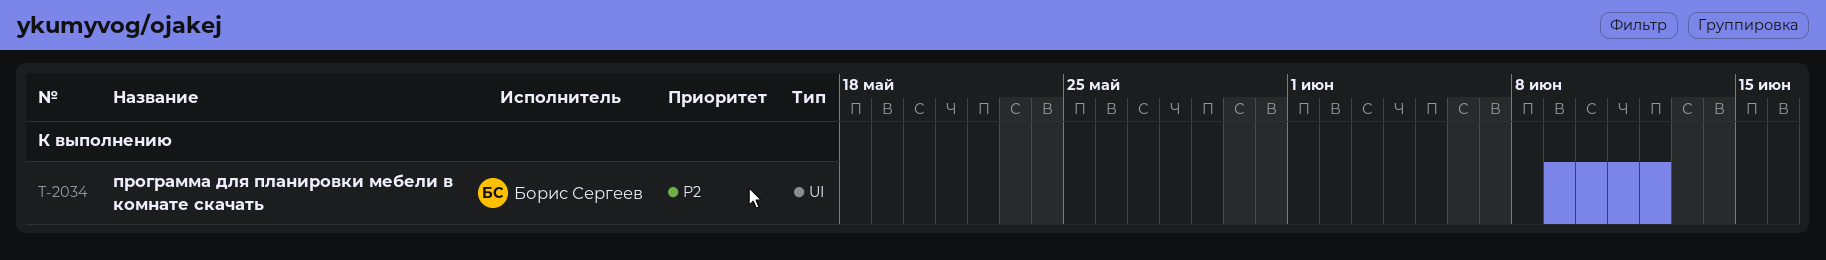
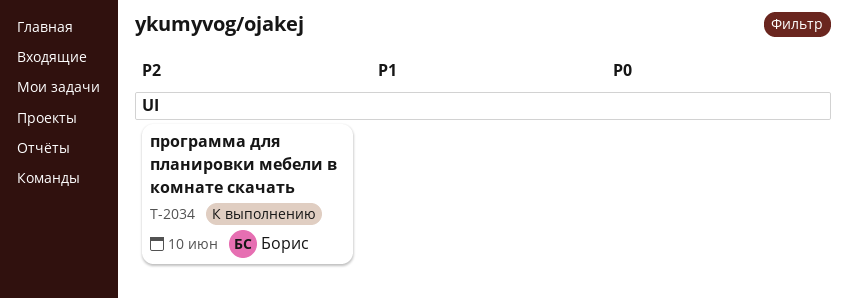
T-2034, due: Jun 12 -> Jun 10

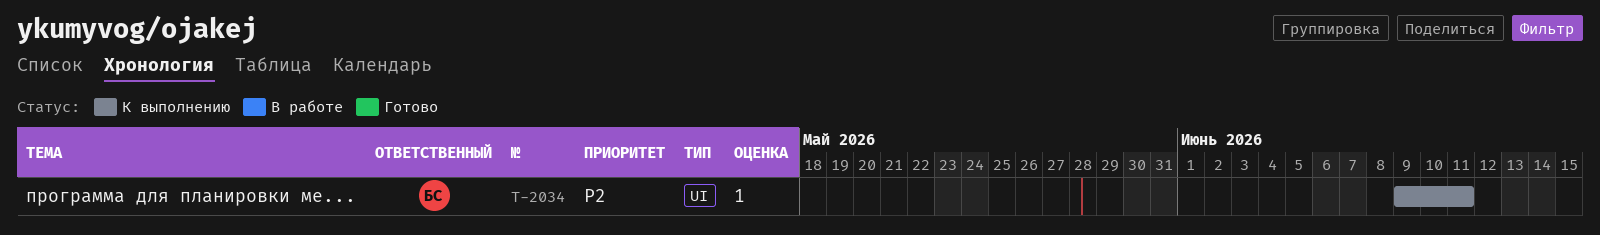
T-2034, due: Jun 10 -> Jun 11

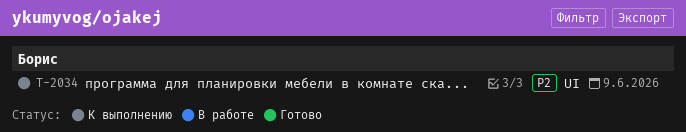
T-2034, due: Jun 11 -> Jun 9

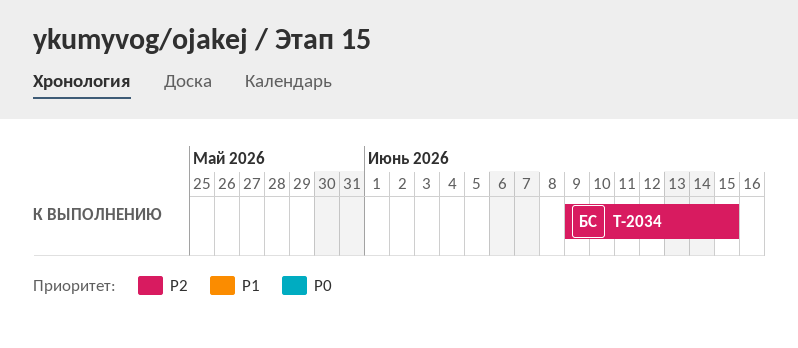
T-2034, due: Jun 9 -> Jun 15

